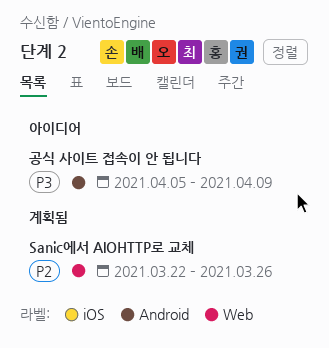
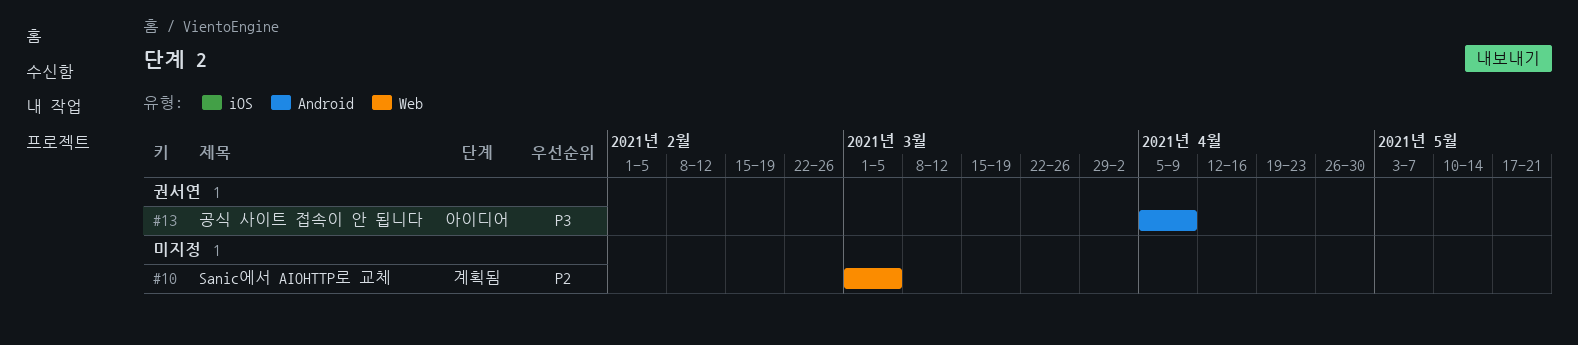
Sanic에서 AIOHTTP로 교체, start: Mar 22 -> Mar 1
Sanic에서 AIOHTTP로 교체, due: Mar 26 -> Mar 5

